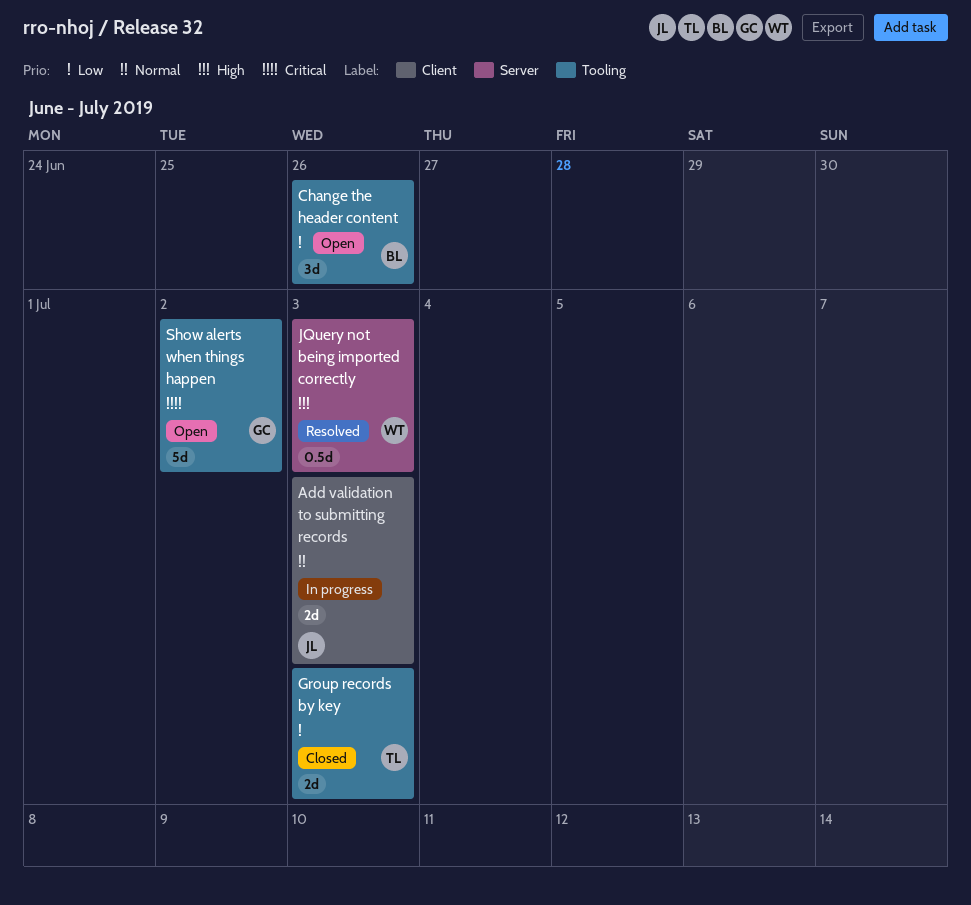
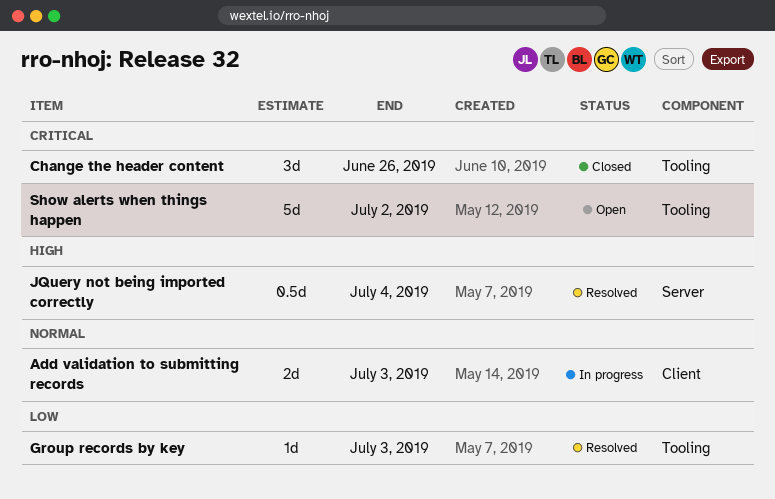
Change the header content, status: Open -> Closed
Change the header content, priority: Low -> Critical
Group records by key, status: Closed -> Resolved
Group records by key, estimate: 2d -> 1d
JQuery not being imported correctly, due: Jul 3 -> Jul 4

